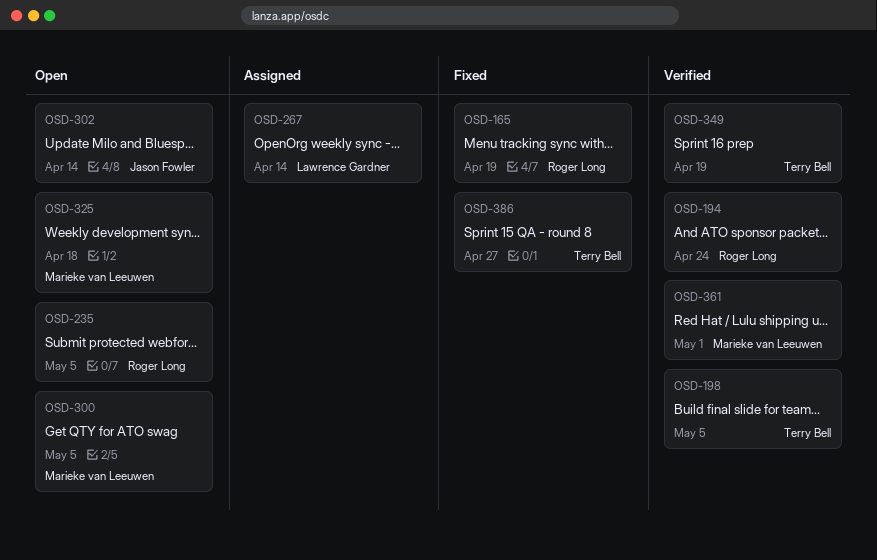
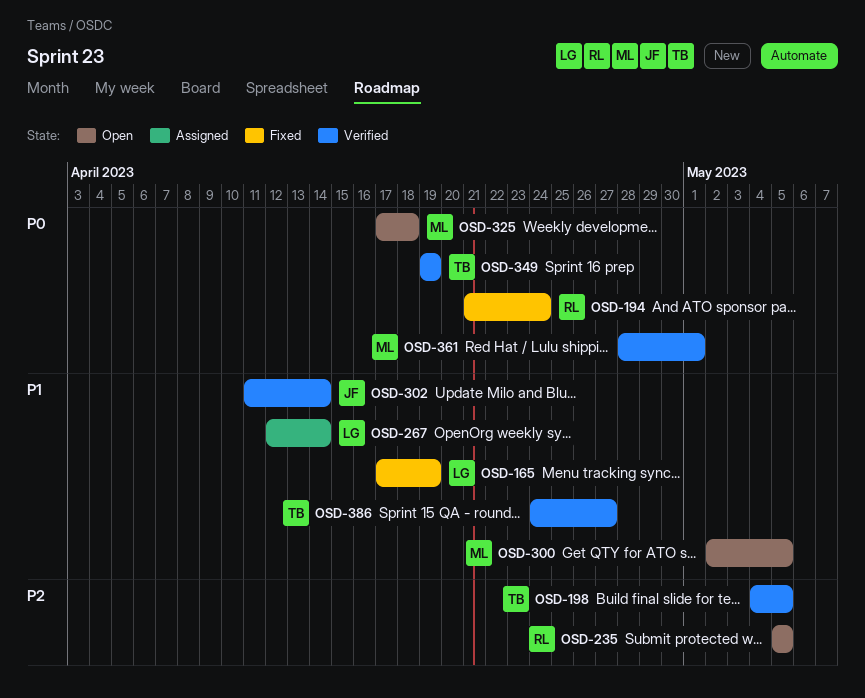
OSD-165, owner: Roger Long -> Lawrence Gardner
OSD-194, status: Verified -> Fixed
OSD-302, status: Open -> Verified
OSD-386, status: Fixed -> Verified

